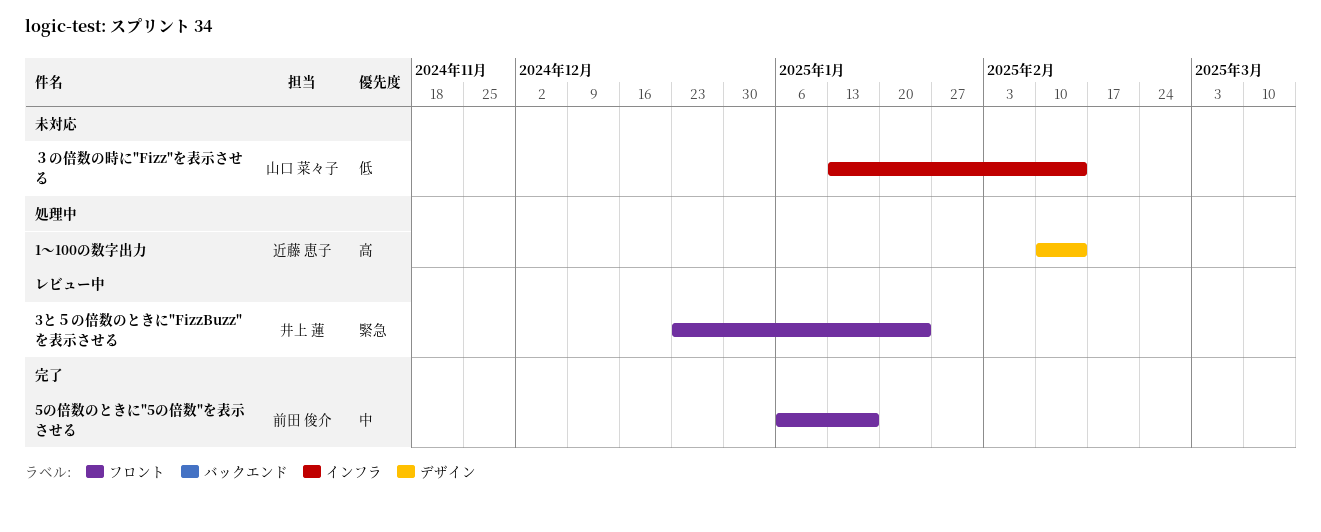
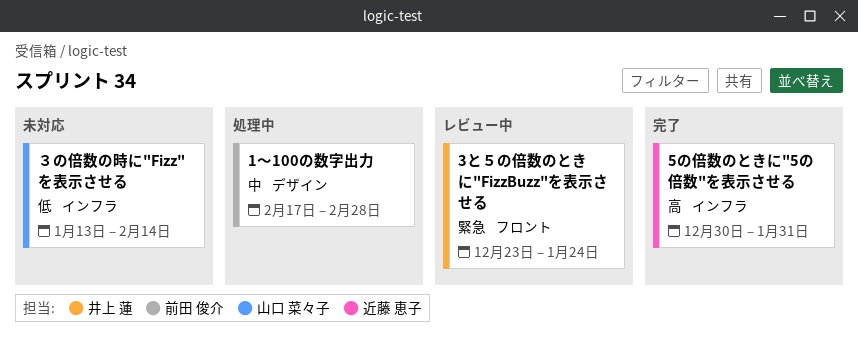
1〜100の数字出力, owner: 近藤 恵子 -> 前田 俊介
1〜100の数字出力, priority: 高 -> 中
1〜100の数字出力, start: Feb 10 -> Feb 17
1〜100の数字出力, due: Feb 14 -> Feb 28
5の倍数のときに"5の倍数"を表示させる, owner: 前田 俊介 -> 近藤 恵子
5の倍数のときに"5の倍数"を表示させる, priority: 中 -> 高
5の倍数のときに"5の倍数"を表示させる, label: フロント -> インフラ
5の倍数のときに"5の倍数"を表示させる, start: Jan 6 -> Dec 30
5の倍数のときに"5の倍数"を表示させる, due: Jan 17 -> Jan 31

